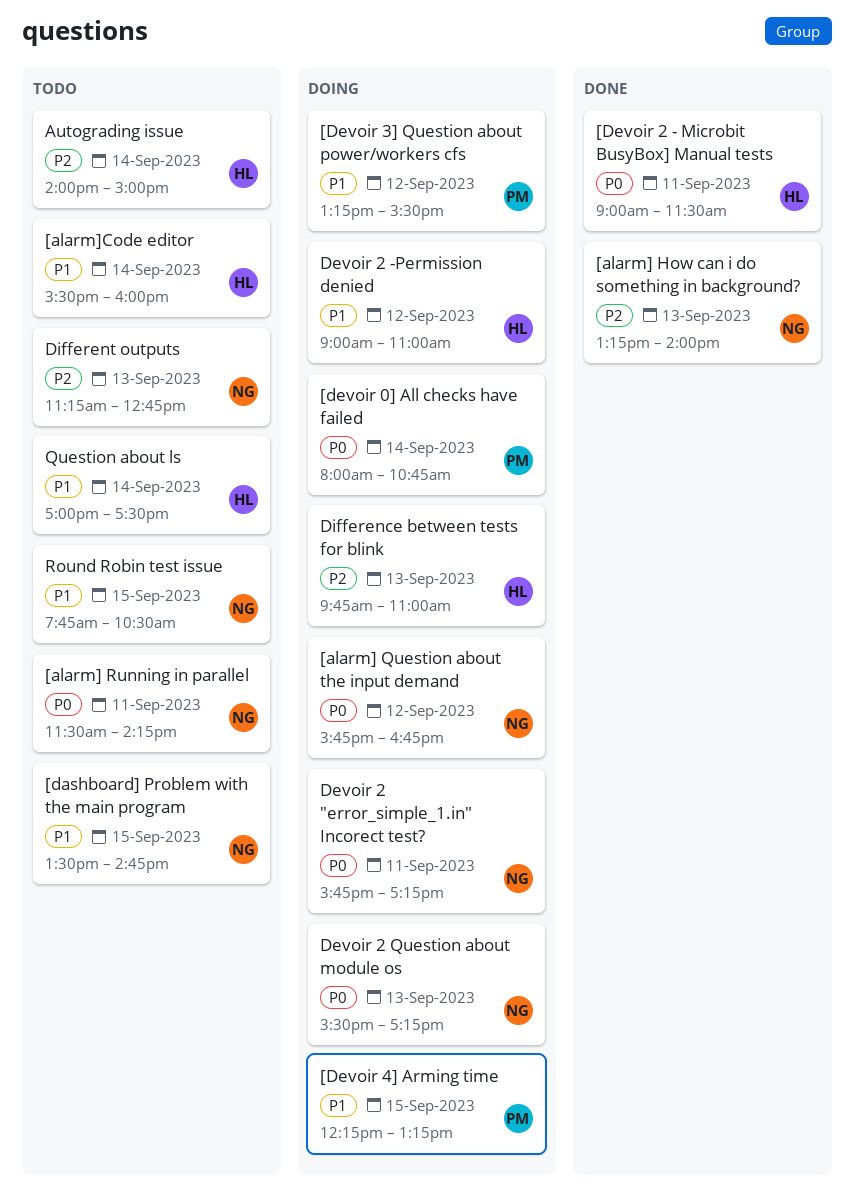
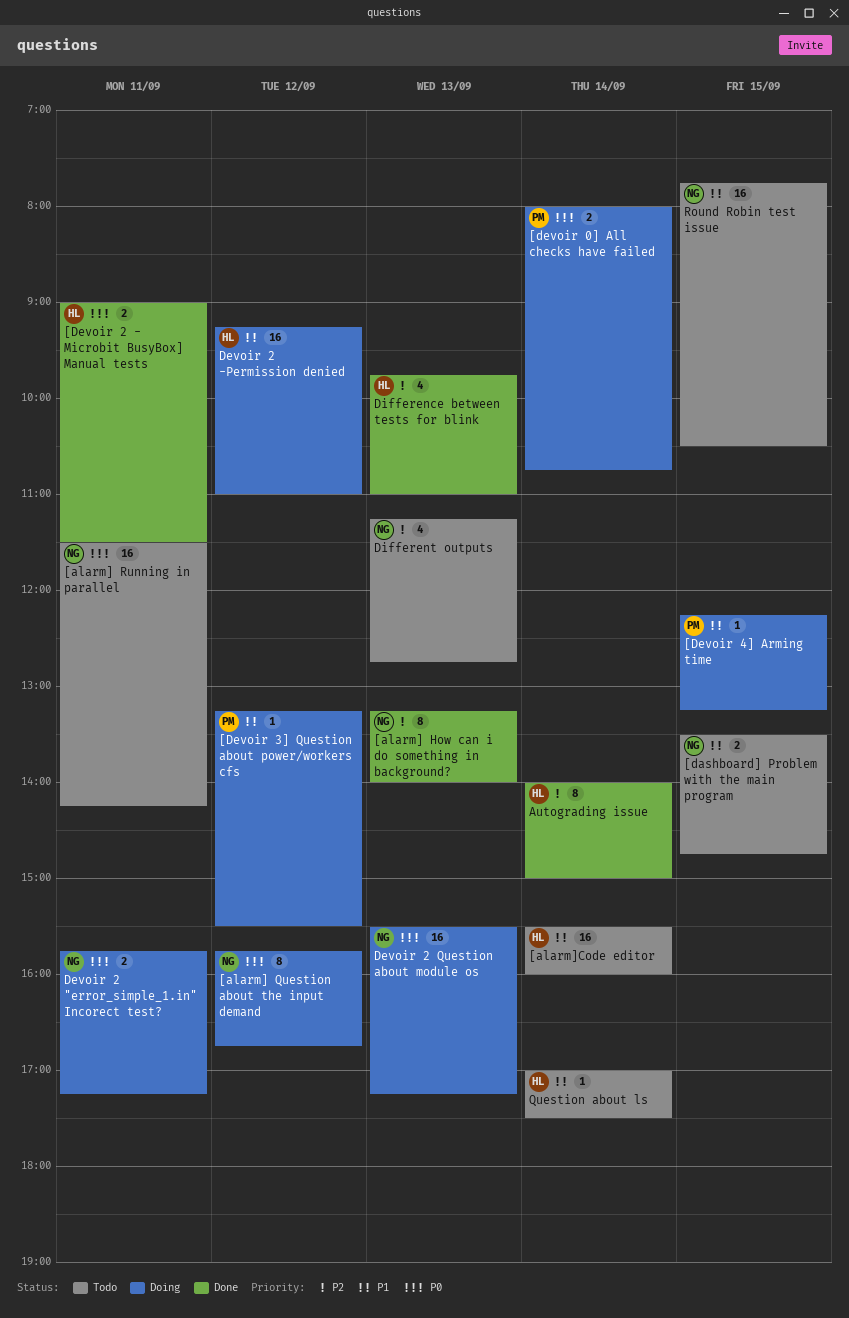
Autograding issue, status: Todo -> Done
Devoir 2 -Permission denied, begins: 09:00 -> 09:15
Difference between tests for blink, status: Doing -> Done

